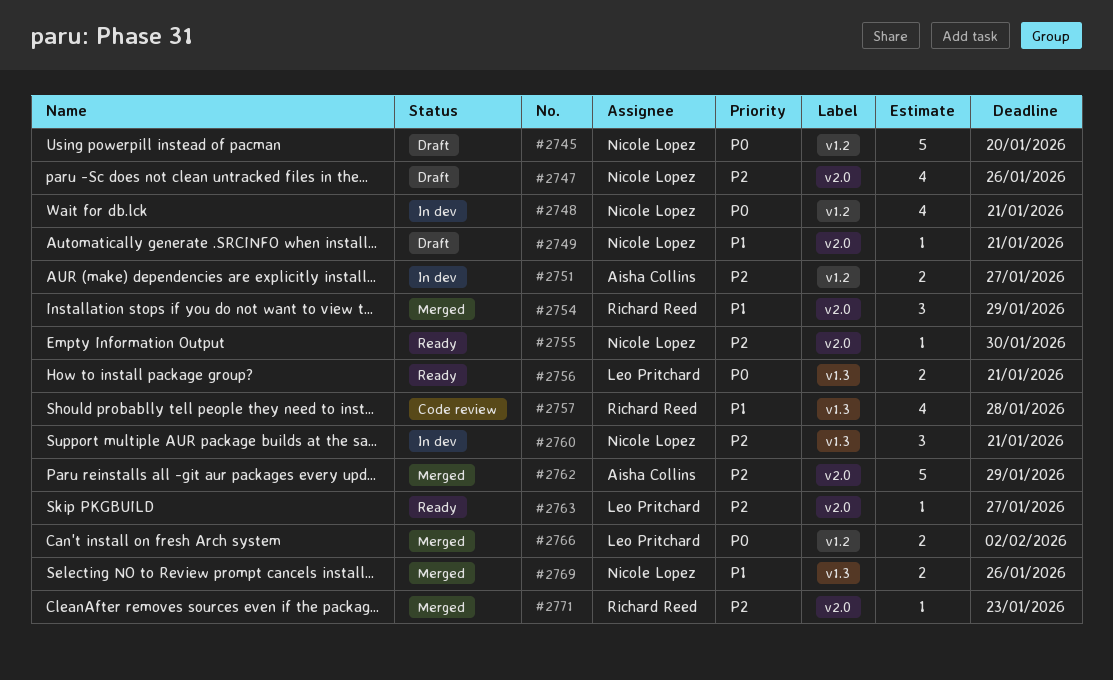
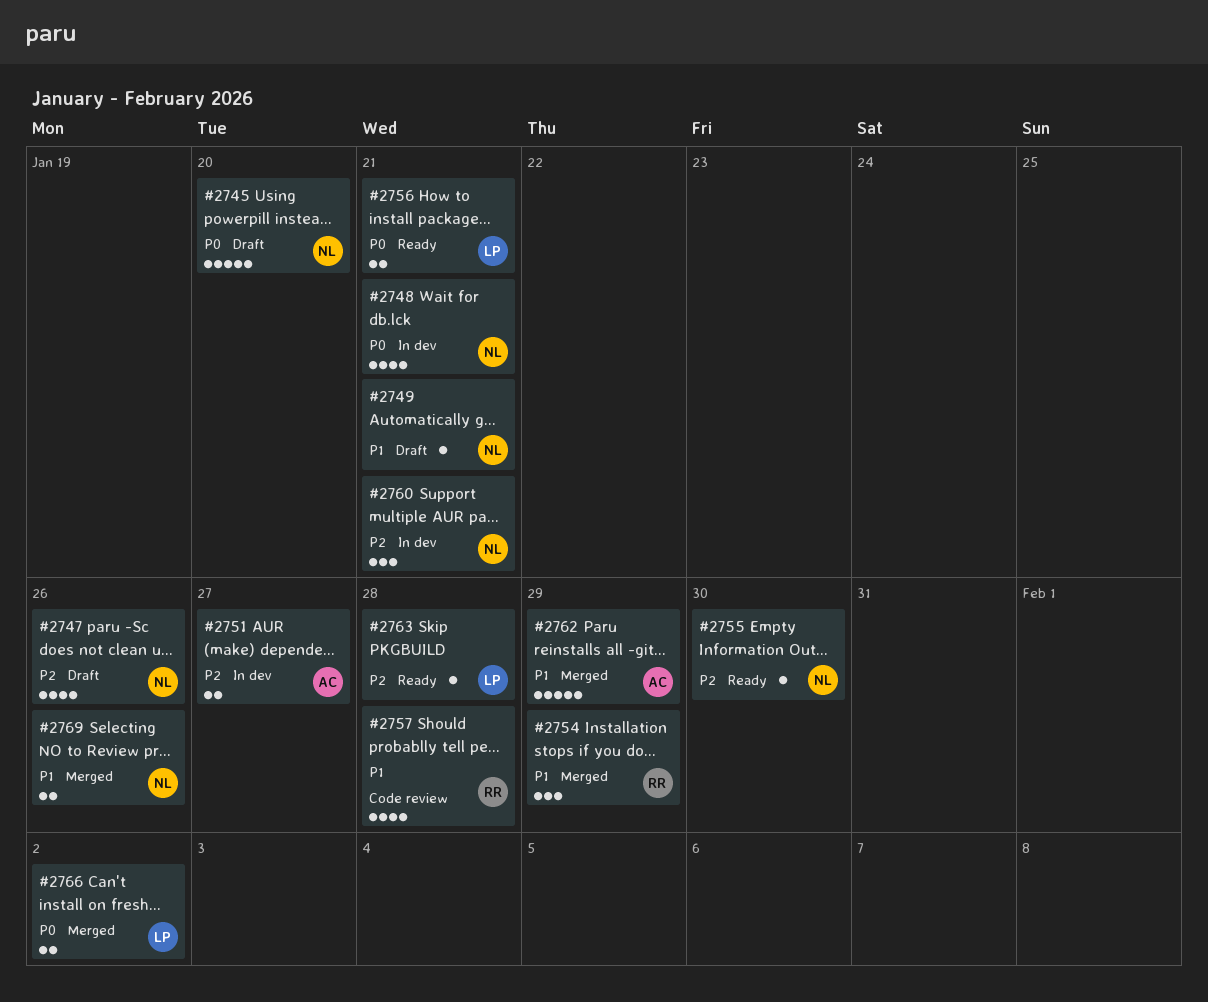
#2762, priority: P2 -> P1
#2763, due: Jan 27 -> Jan 28
#2771: present -> none

